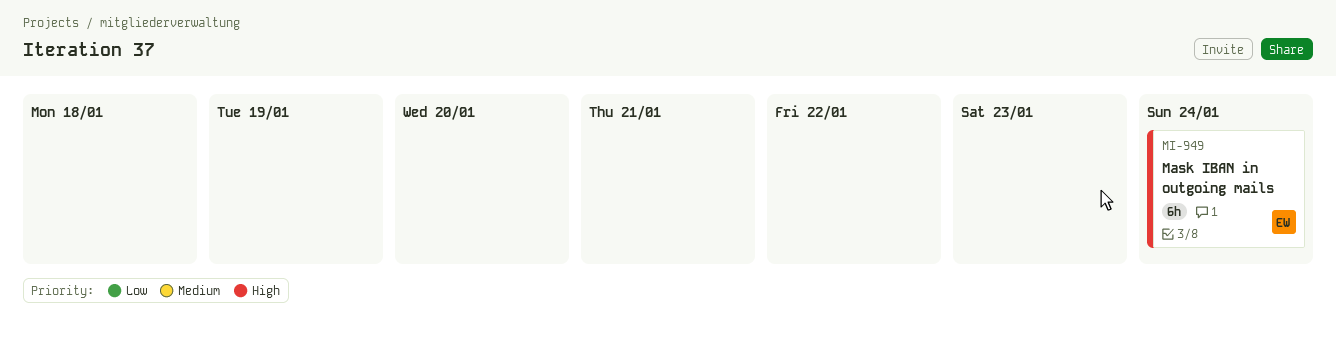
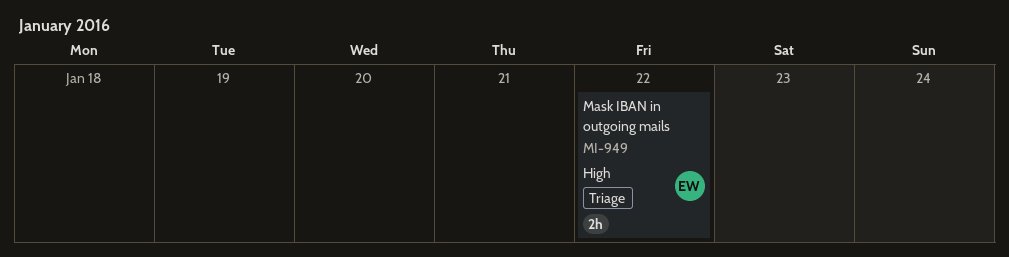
MI-949, estimate: 6h -> 2h
MI-949, due: Jan 24 -> Jan 22

